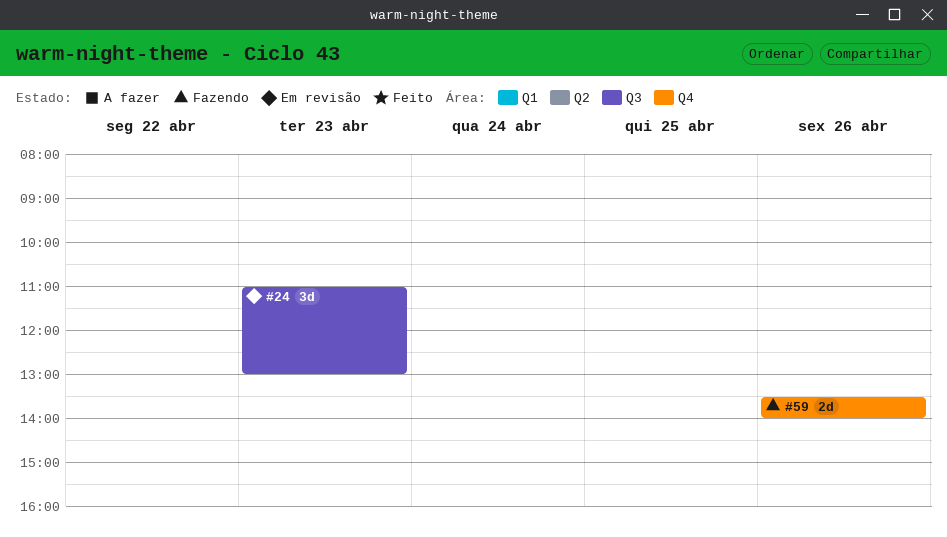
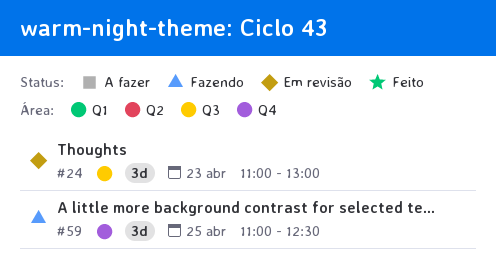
#59, estimate: 2d -> 3d
#59, day: Apr 26 -> Apr 25
#59, begins: 13:30 -> 11:00
#59, ends: 14:00 -> 12:30

